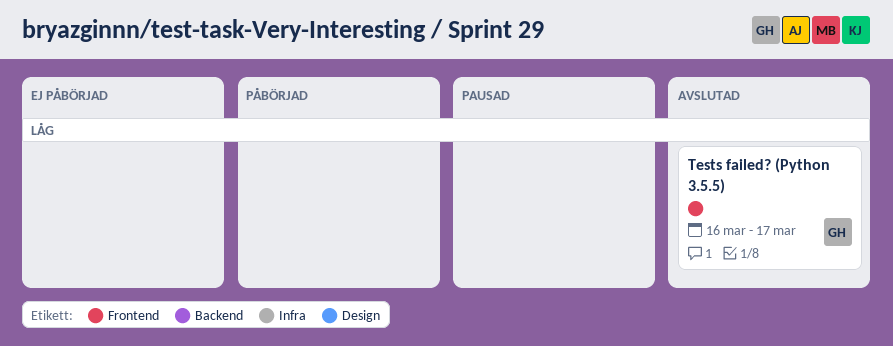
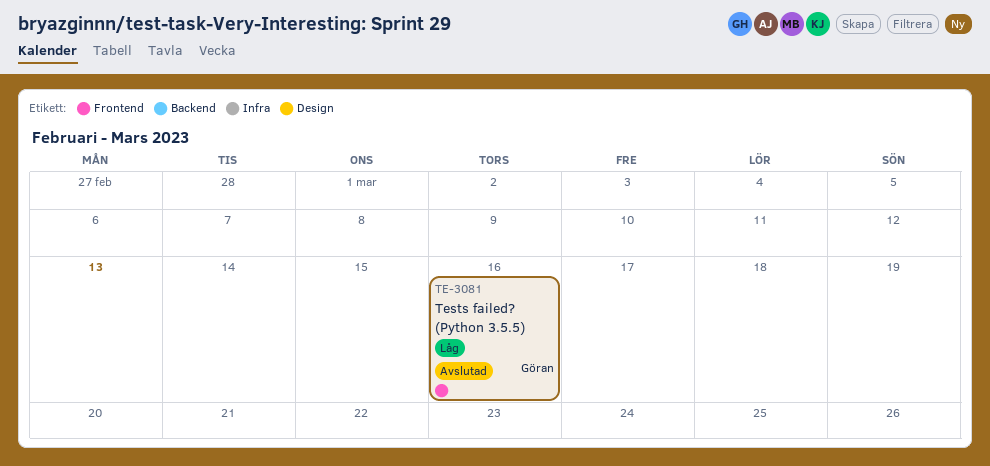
Tests failed? (Python 3.5.5), due: Mar 17 -> Mar 16

